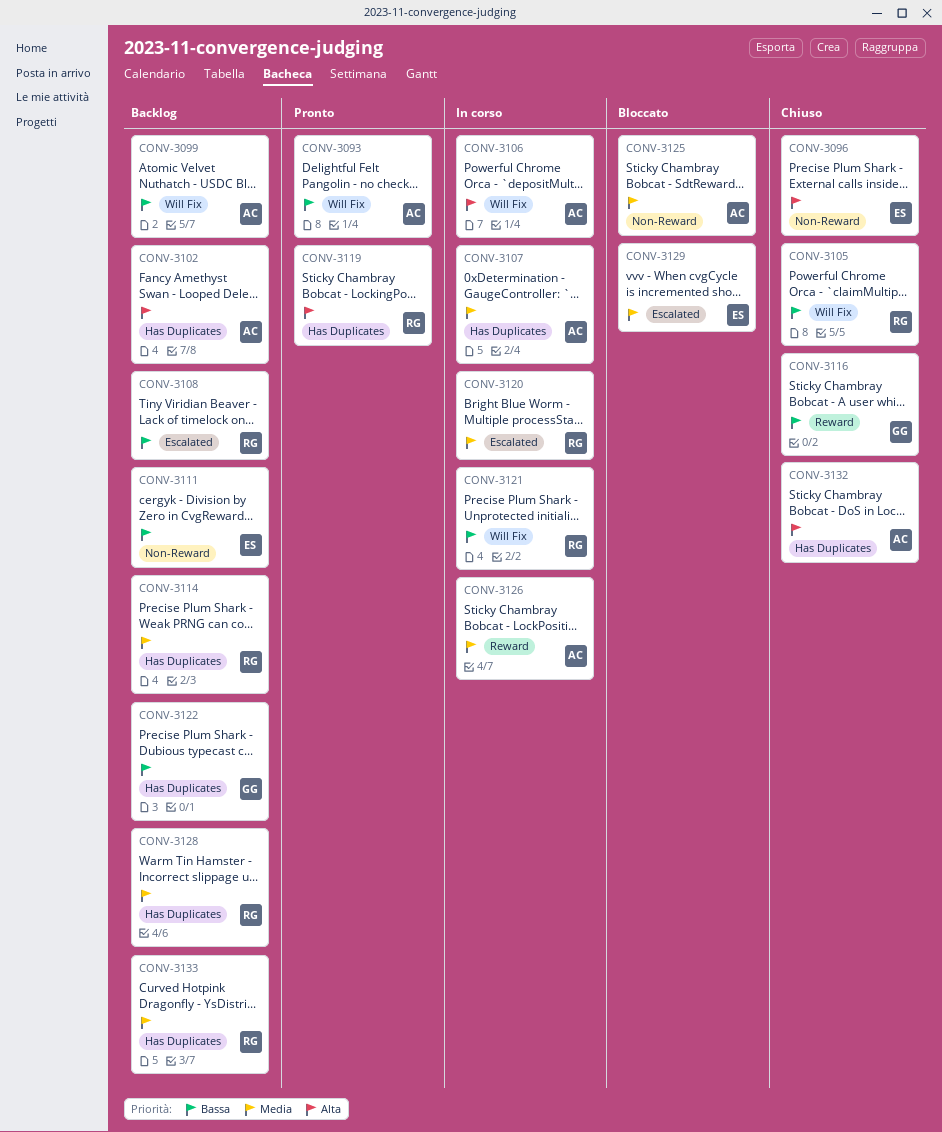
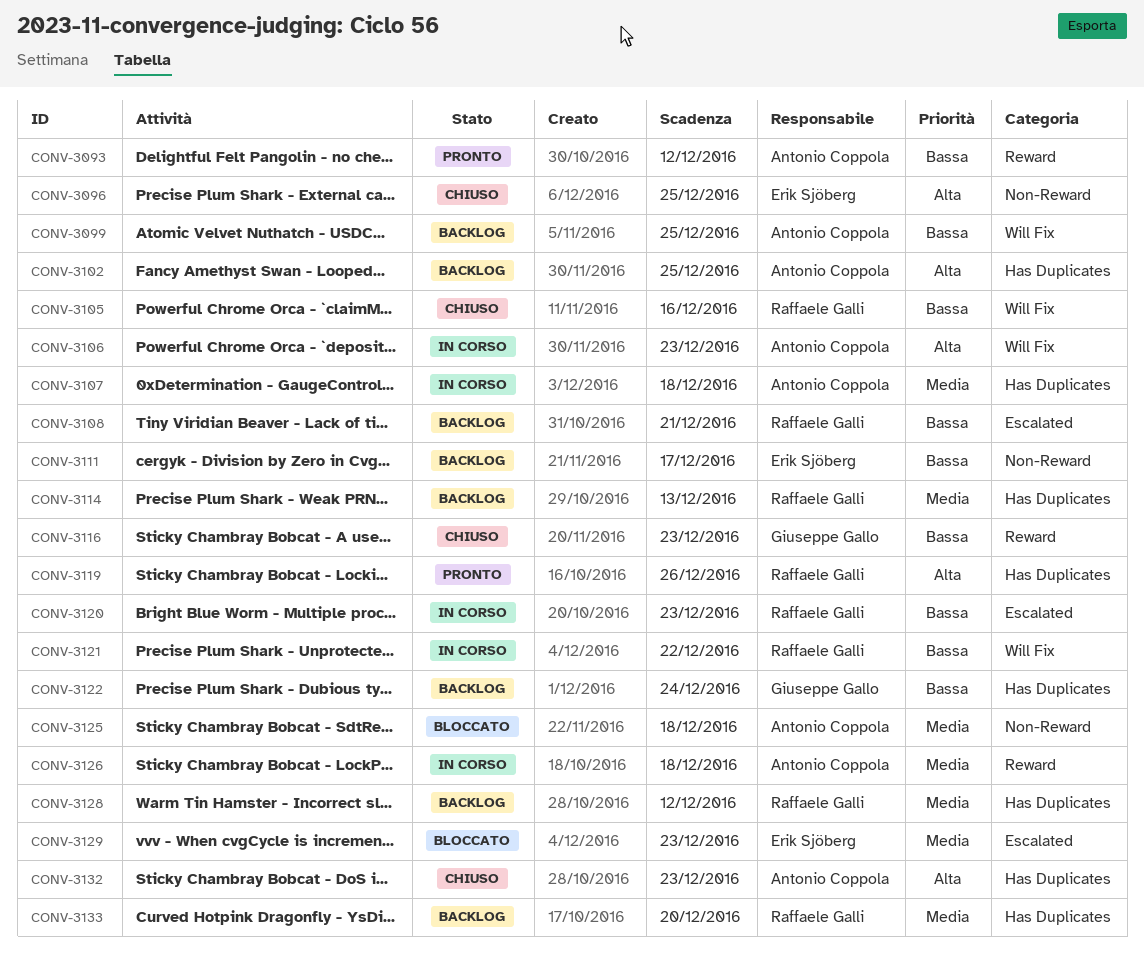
CONV-3093, label: Will Fix -> Reward
CONV-3120, priority: Media -> Bassa

